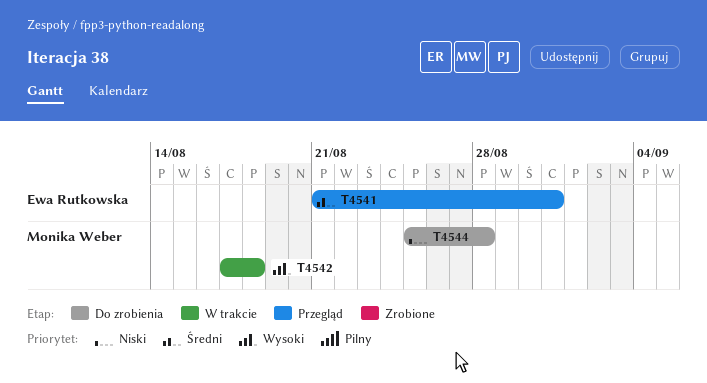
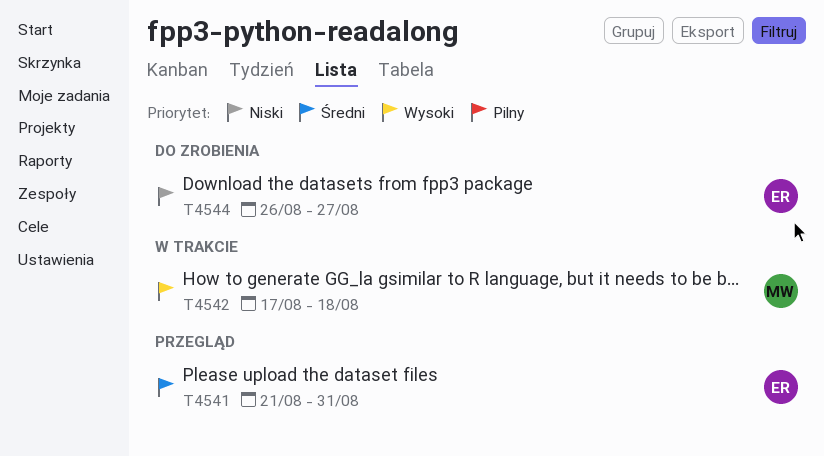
T4544, owner: Monika Weber -> Ewa Rutkowska
T4544, start: Aug 25 -> Aug 26
T4544, due: Aug 28 -> Aug 27

